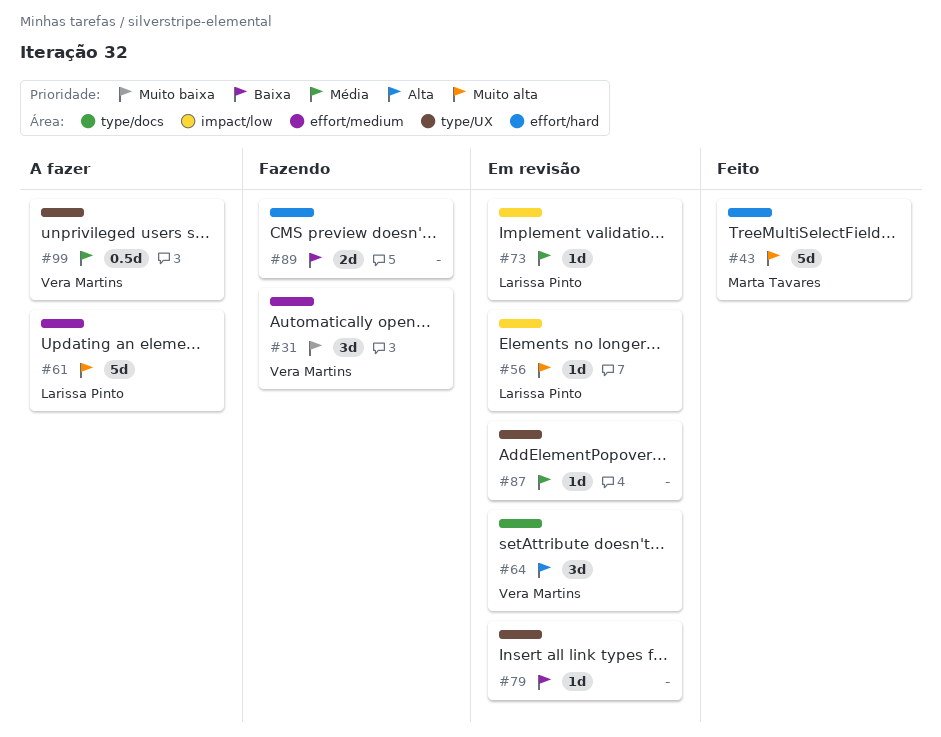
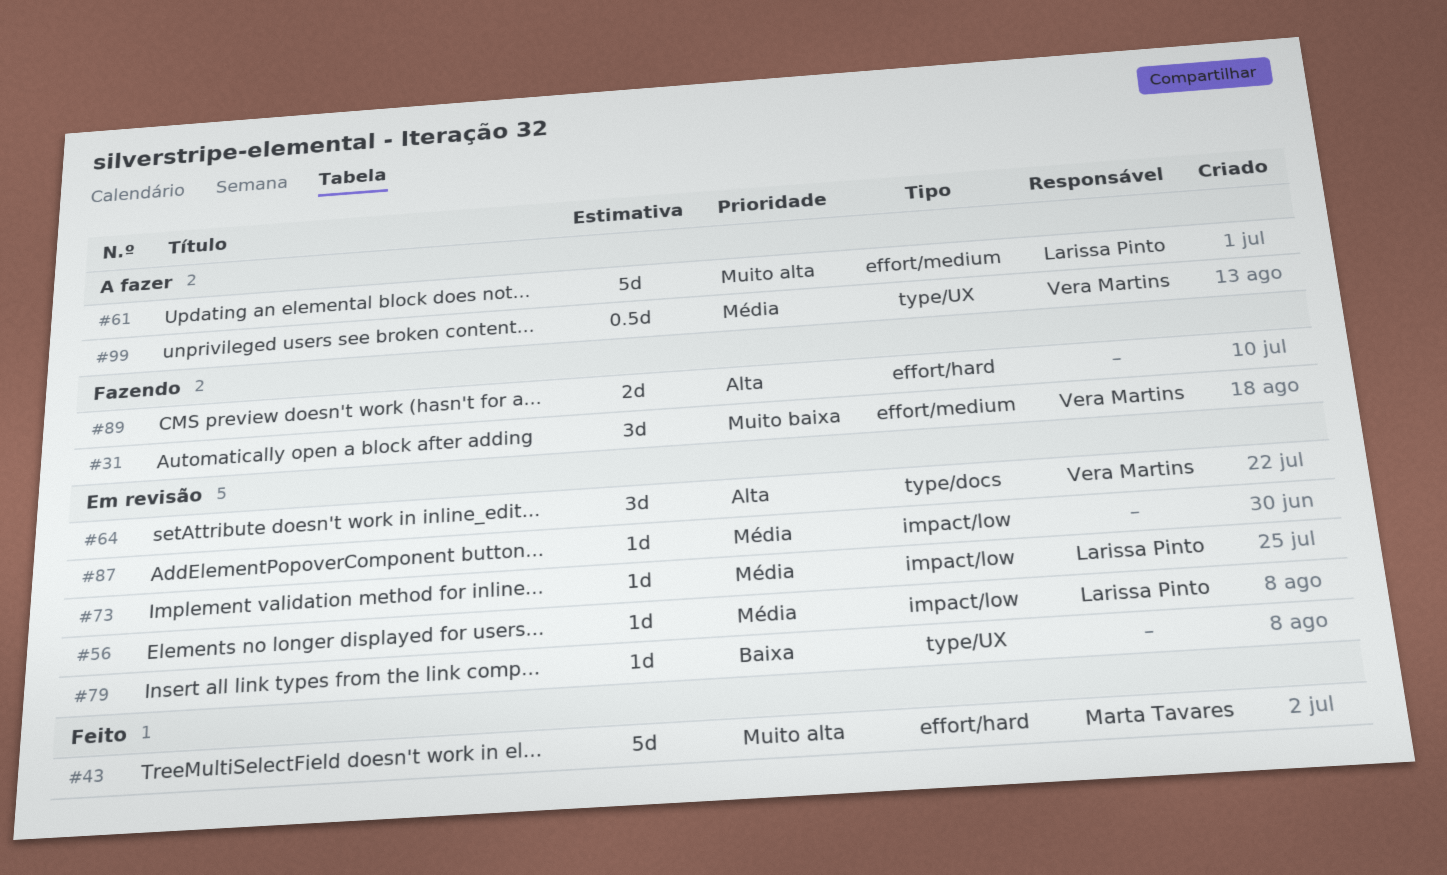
#56, priority: Muito alta -> Média
#87, label: type/UX -> impact/low
#89, priority: Baixa -> Alta

